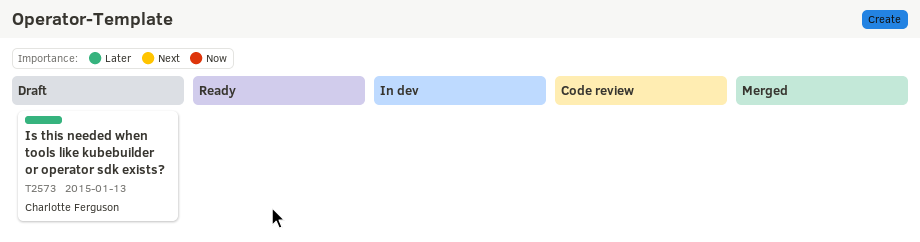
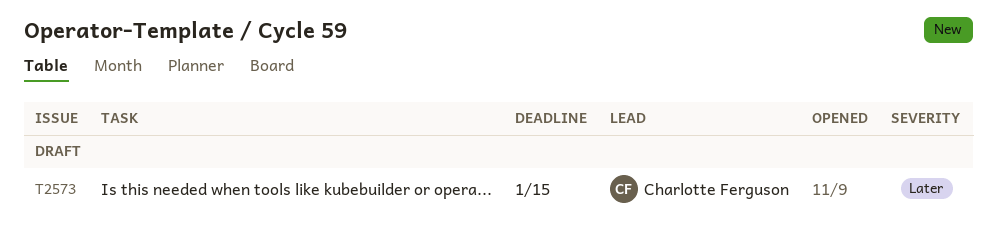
T2573, due: Jan 13 -> Jan 15

